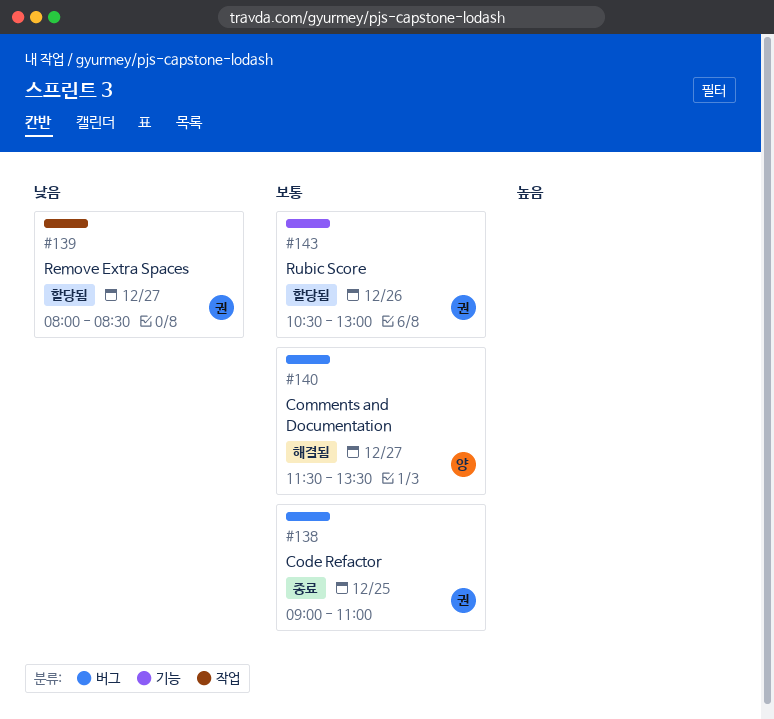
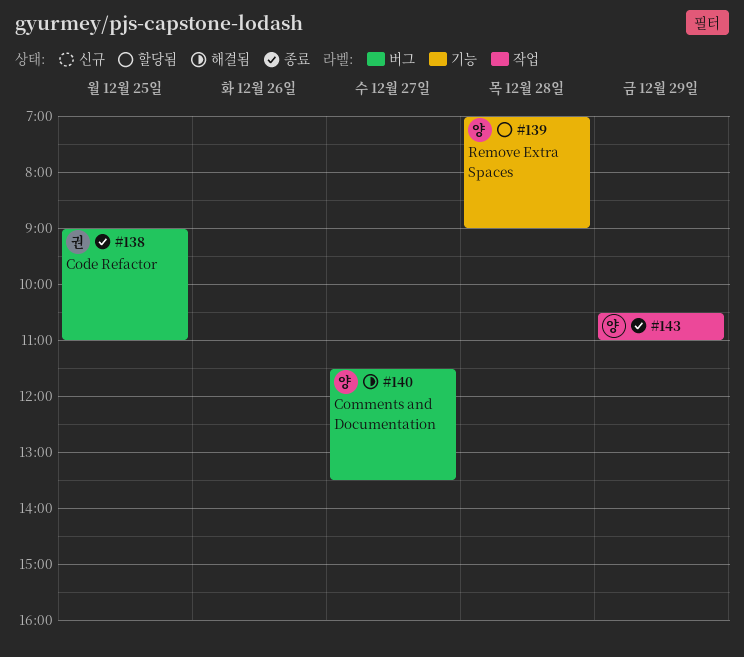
#139, owner: 권 -> 양
#139, label: 작업 -> 기능
#139, day: Dec 27 -> Dec 28
#139, begins: 08:00 -> 07:00
#139, ends: 08:30 -> 09:00
#143, status: 할당됨 -> 종료
#143, owner: 권 -> 양
#143, label: 기능 -> 작업
#143, day: Dec 26 -> Dec 29
#143, ends: 13:00 -> 11:00

